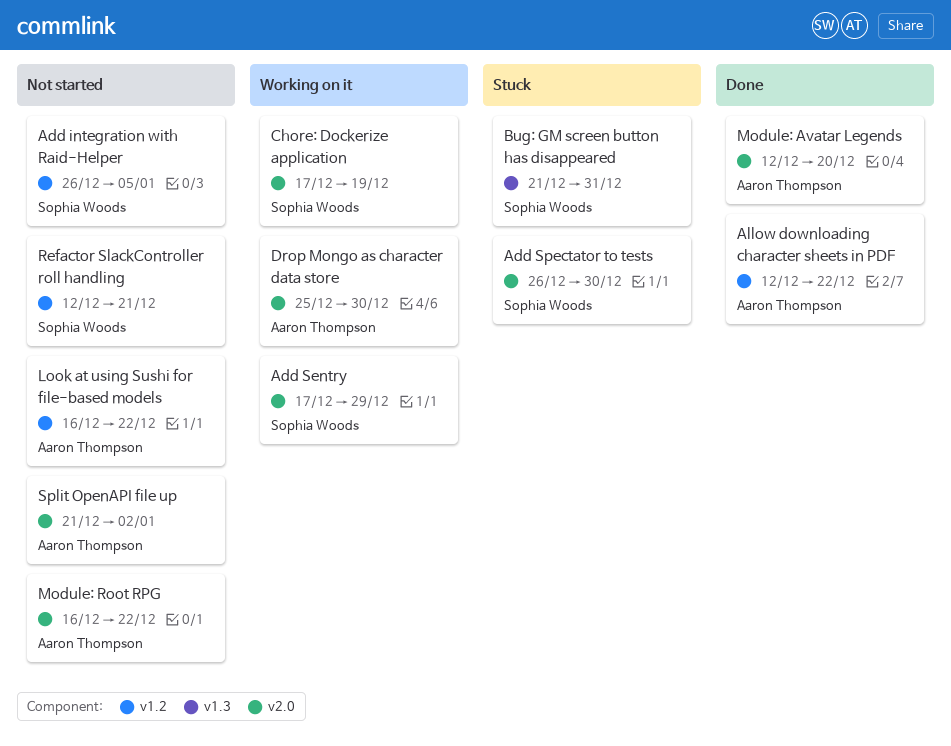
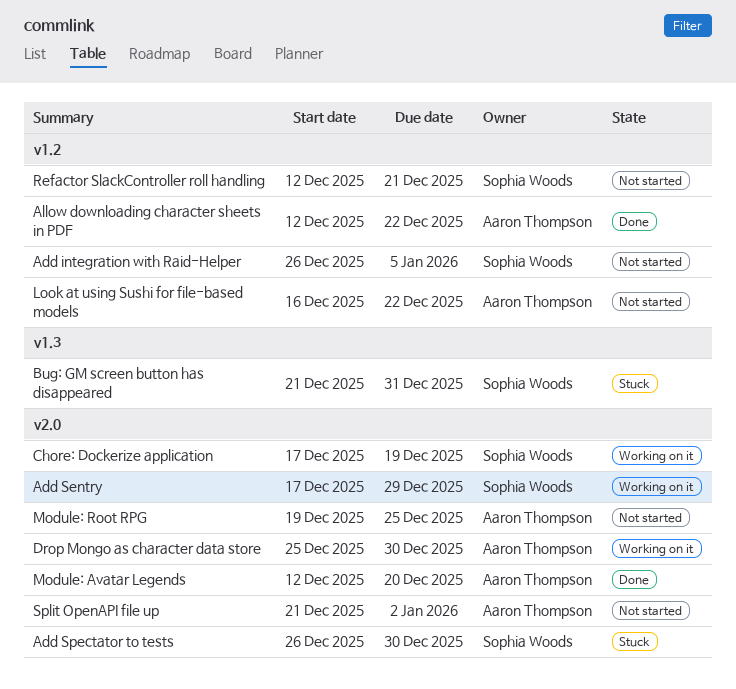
Module: Root RPG, start: Dec 16 -> Dec 19
Module: Root RPG, due: Dec 22 -> Dec 25

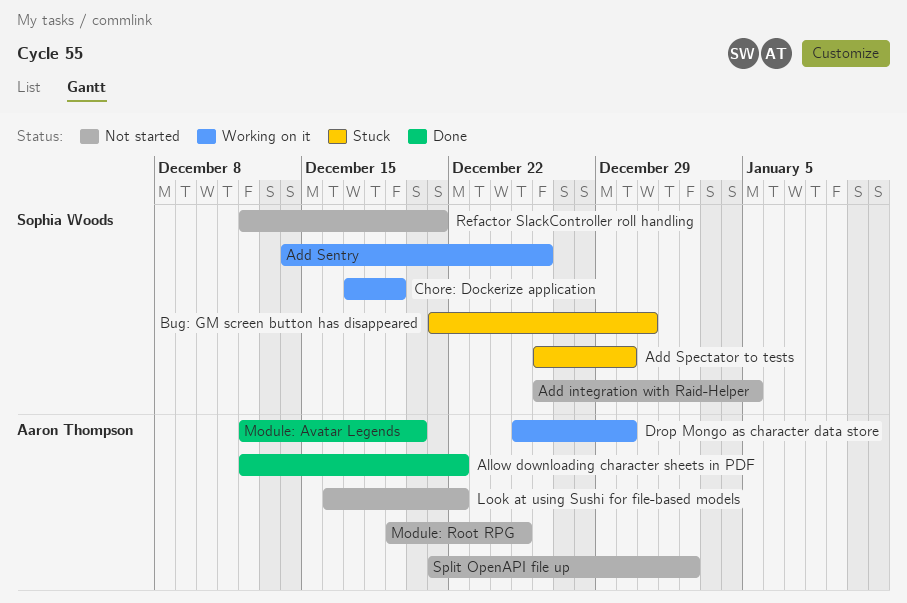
Add Sentry, start: Dec 17 -> Dec 14
Add Sentry, due: Dec 29 -> Dec 26

